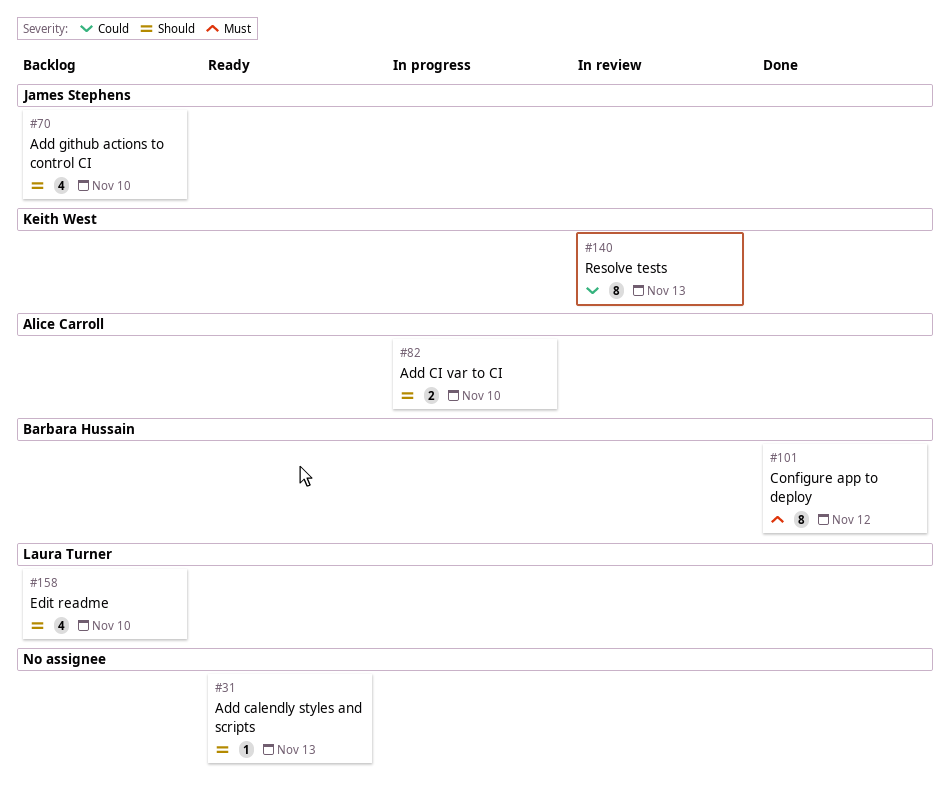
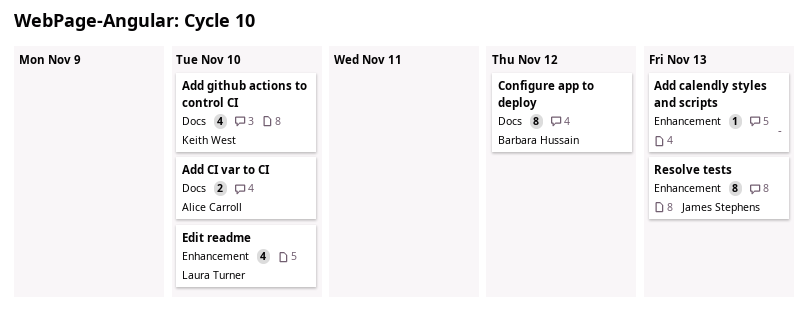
Add github actions to control CI, owner: James Stephens -> Keith West
Resolve tests, owner: Keith West -> James Stephens

